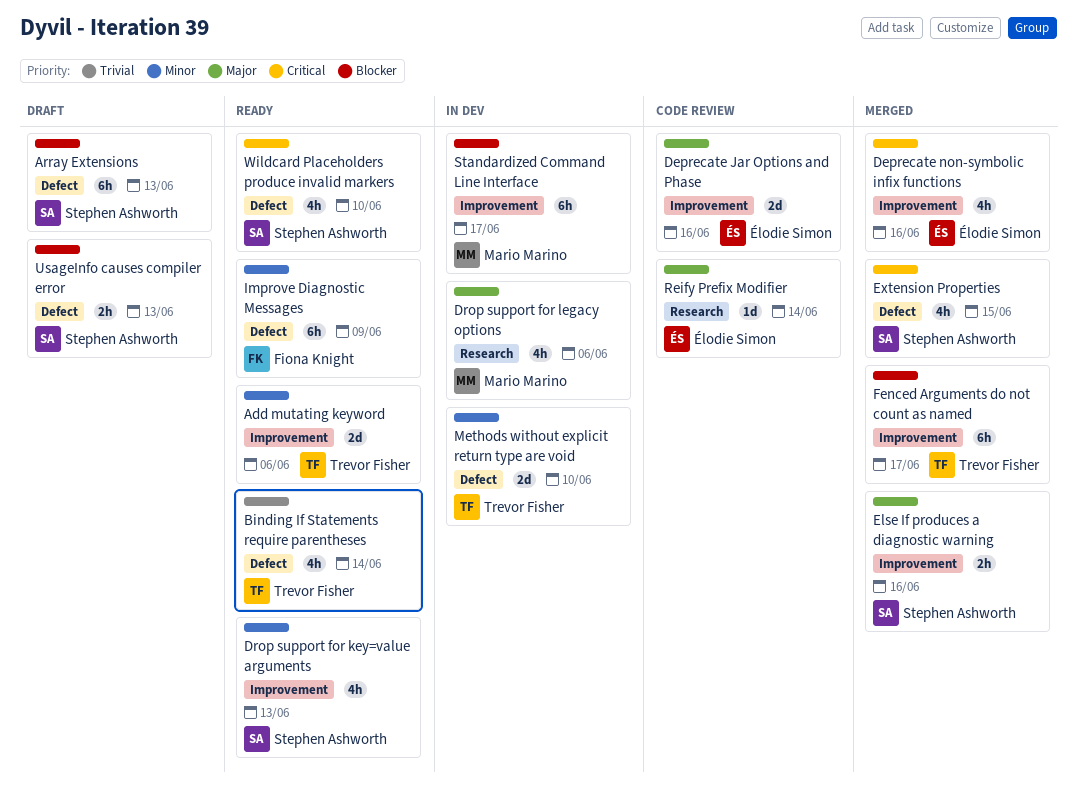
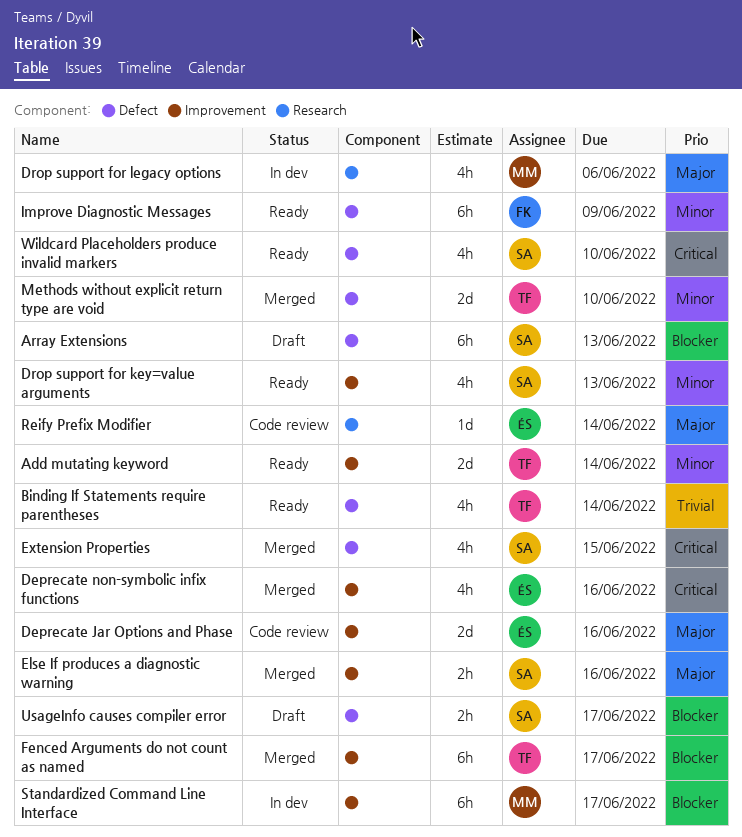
Add mutating keyword, due: Jun 6 -> Jun 14
Methods without explicit return type are void, status: In dev -> Merged
UsageInfo causes compiler error, due: Jun 13 -> Jun 17

